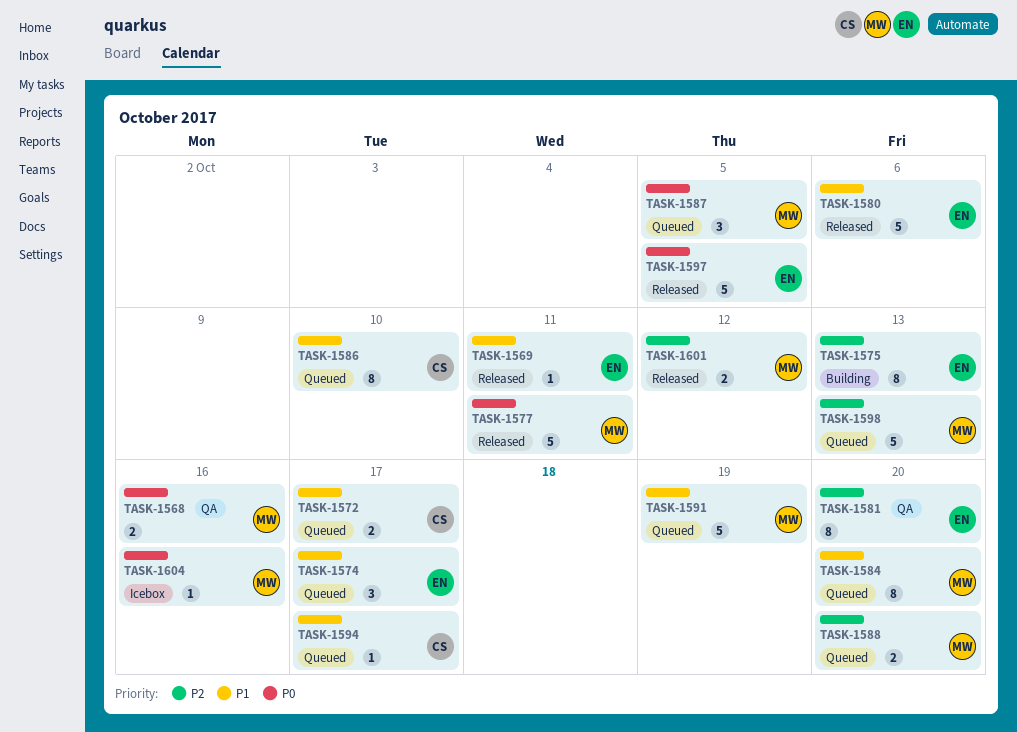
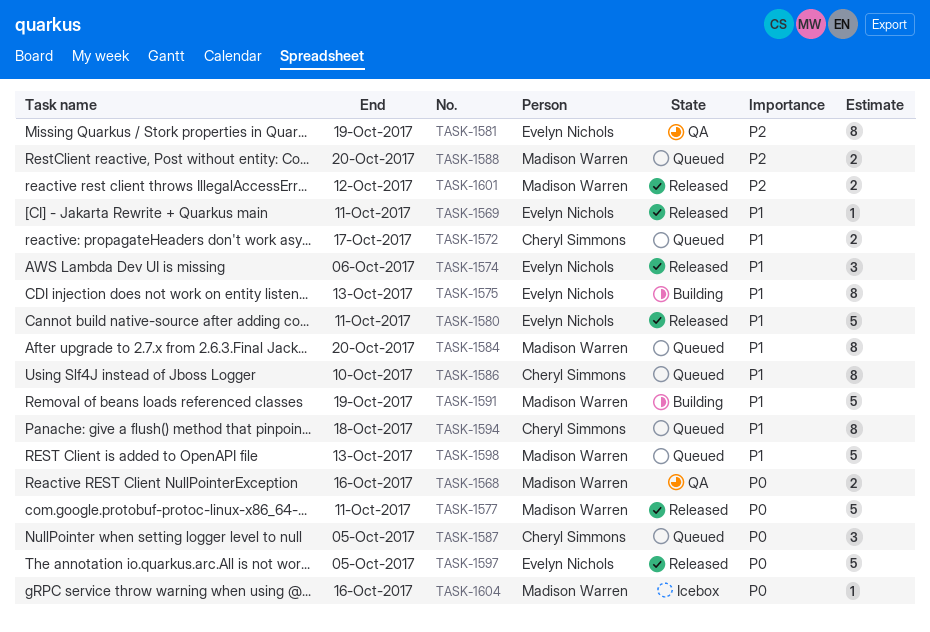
TASK-1574, status: Queued -> Released
TASK-1574, due: Oct 17 -> Oct 6
TASK-1575, priority: P2 -> P1
TASK-1580, due: Oct 6 -> Oct 11
TASK-1581, due: Oct 20 -> Oct 19
TASK-1587, owner: Madison Warren -> Cheryl Simmons
TASK-1591, status: Queued -> Building
TASK-1594, estimate: 1 -> 8
TASK-1594, due: Oct 17 -> Oct 18
TASK-1598, priority: P2 -> P1

